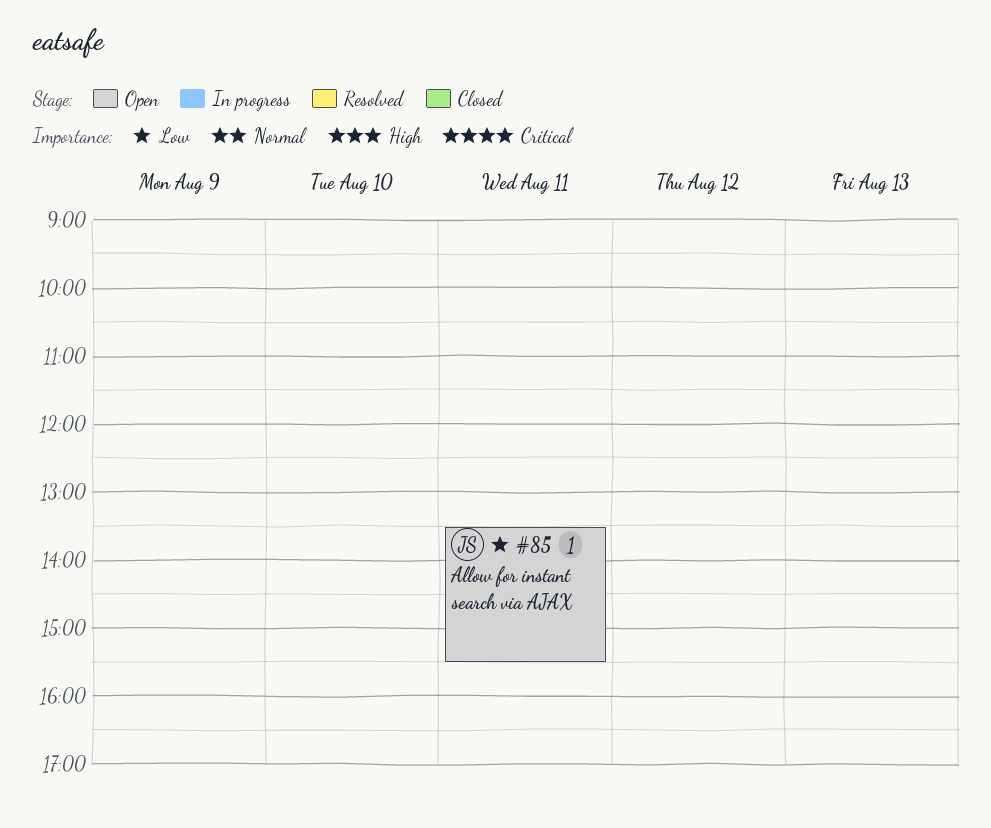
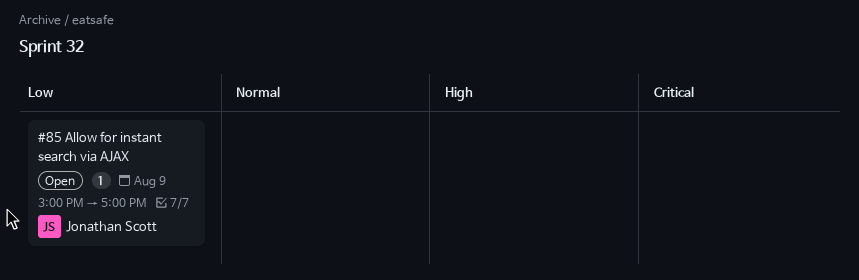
#85, day: Aug 11 -> Aug 9
#85, begins: 13:30 -> 15:00
#85, ends: 15:30 -> 17:00

